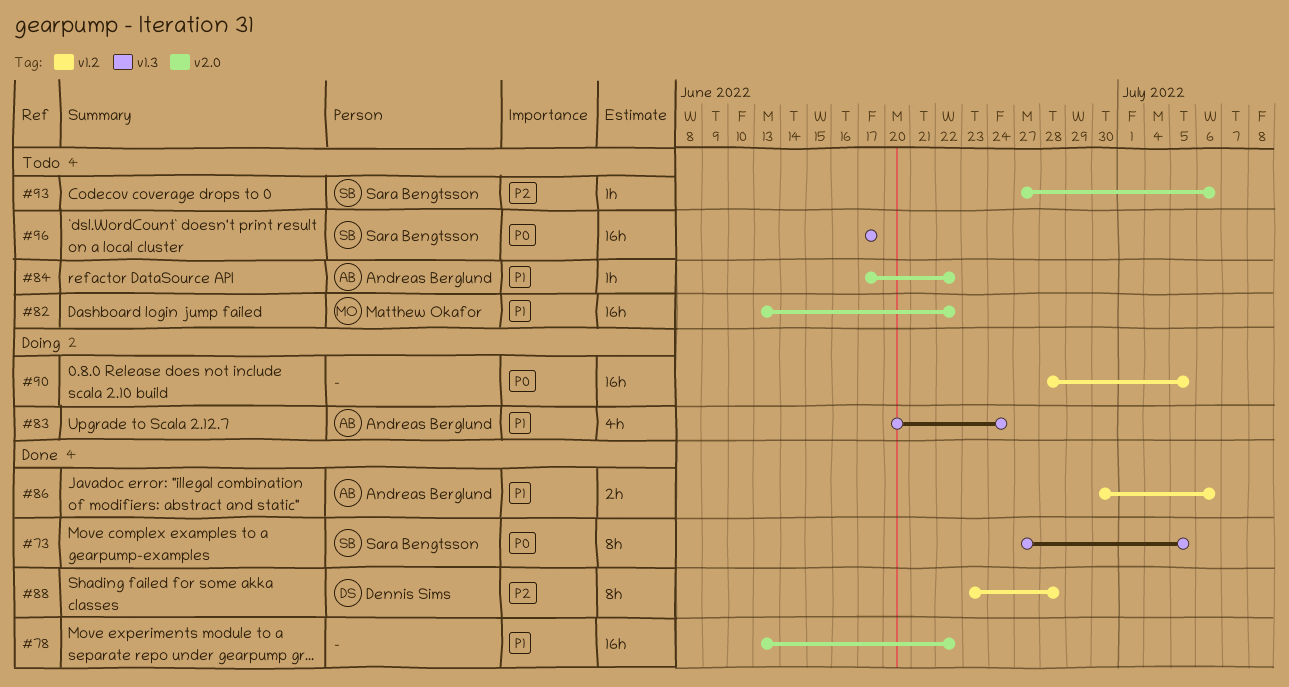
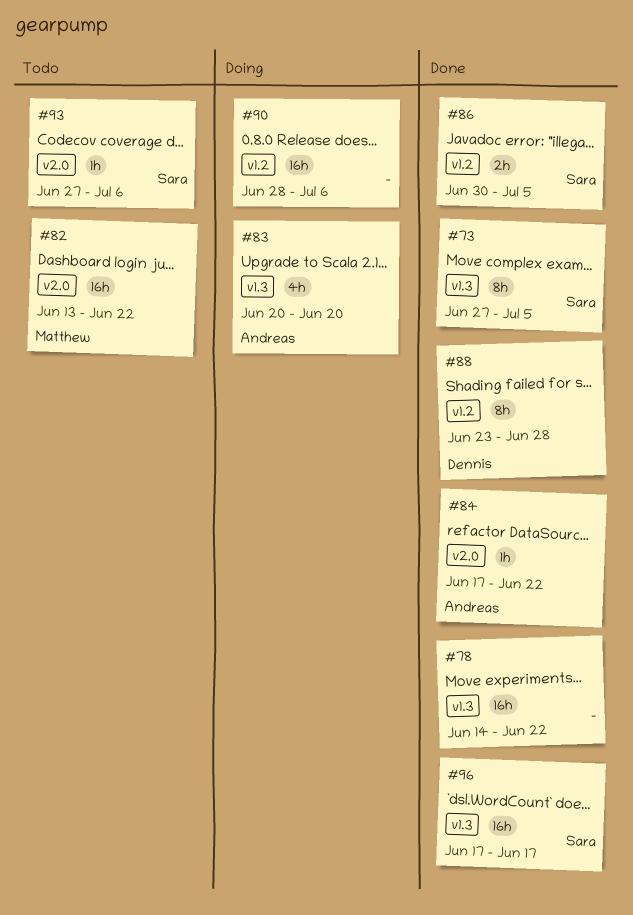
#78, label: v2.0 -> v1.3
#78, start: Jun 13 -> Jun 14
#83, due: Jun 24 -> Jun 20
#84, status: Todo -> Done
#86, owner: Andreas Berglund -> Sara Bengtsson
#86, due: Jul 6 -> Jul 5
#90, due: Jul 5 -> Jul 6
#96, status: Todo -> Done

